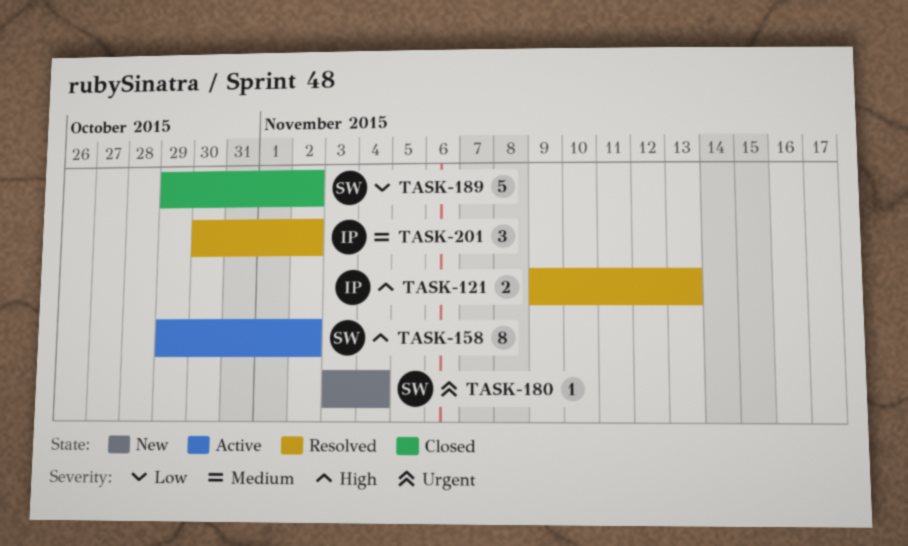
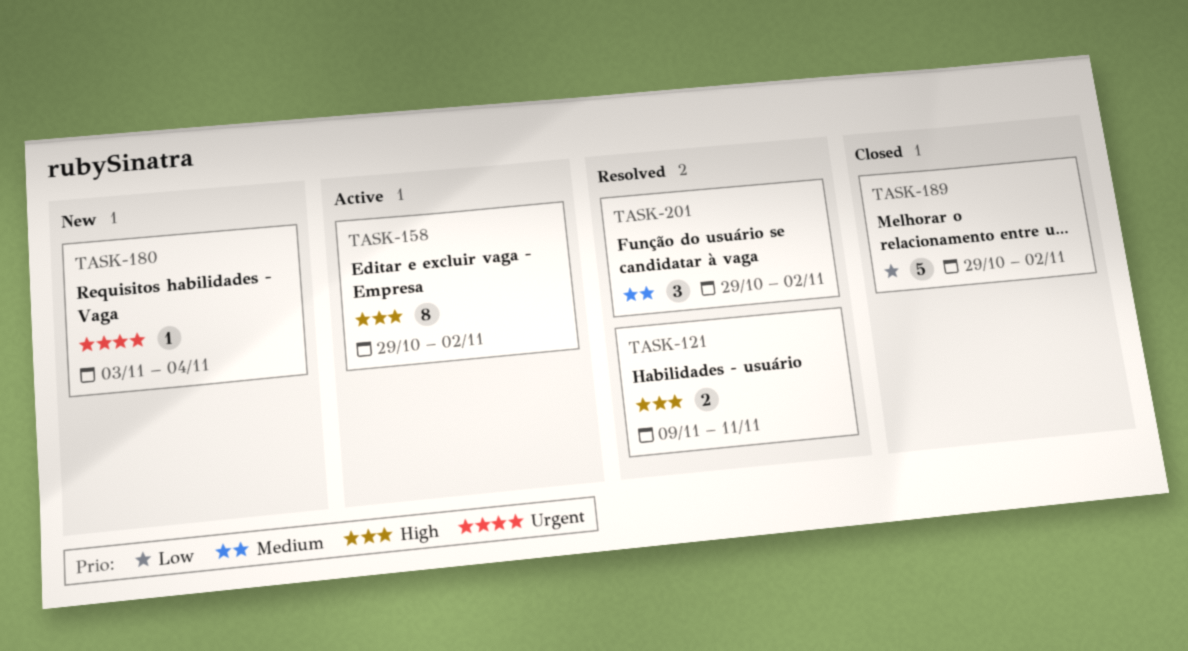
TASK-121, due: Nov 13 -> Nov 11
TASK-201, start: Oct 30 -> Oct 29

